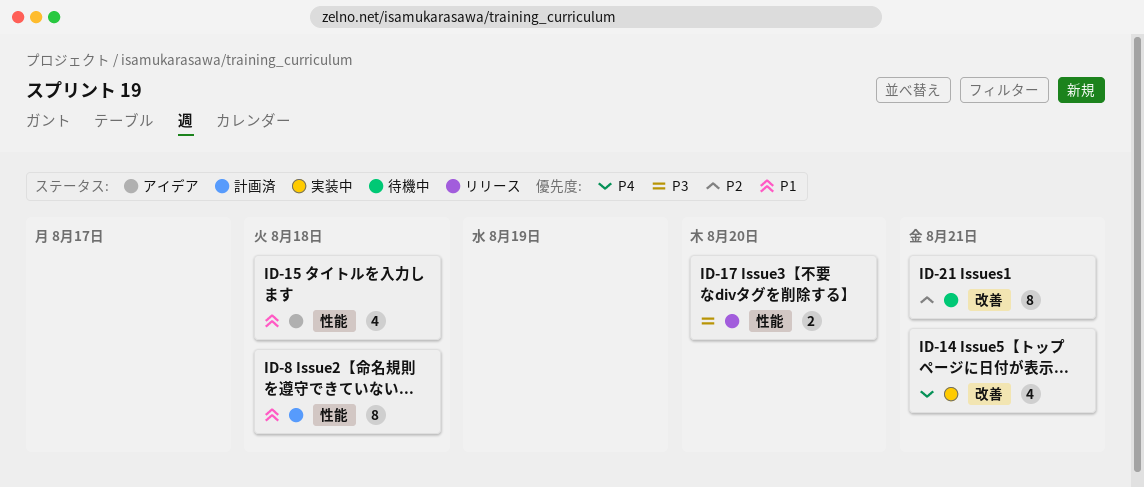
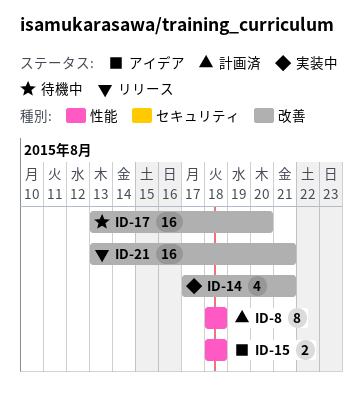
ID-15, estimate: 4 -> 2
ID-17, status: リリース -> 待機中
ID-17, label: 性能 -> 改善
ID-17, estimate: 2 -> 16
ID-21, status: 待機中 -> リリース
ID-21, estimate: 8 -> 16

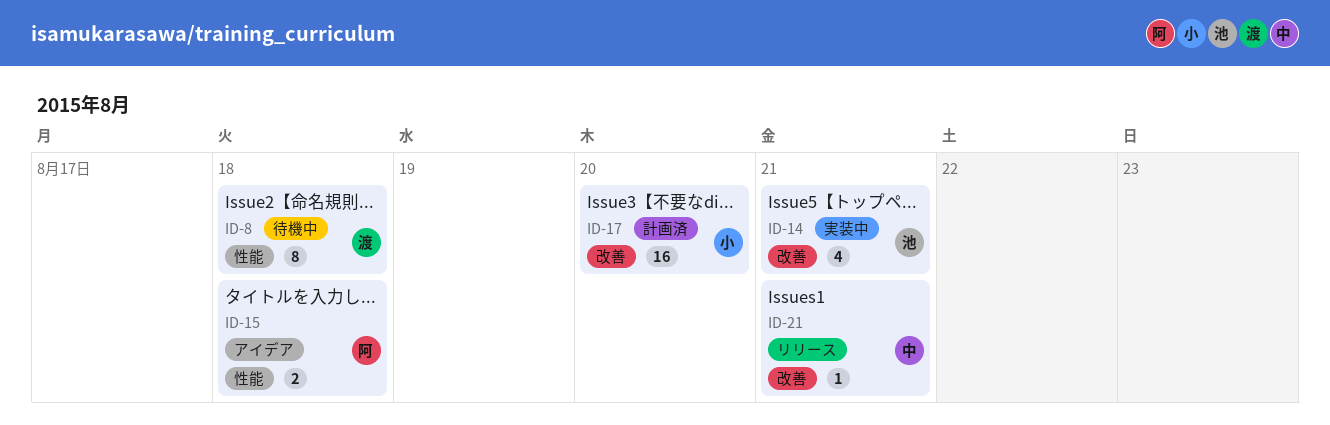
ID-8, status: 計画済 -> 待機中
ID-17, status: 待機中 -> 計画済
ID-21, estimate: 16 -> 1

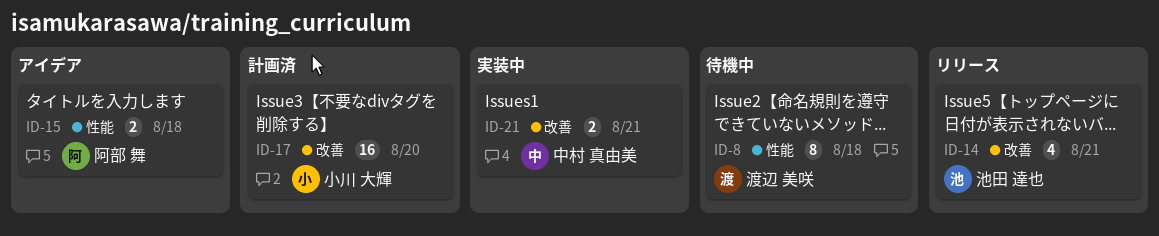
ID-14, status: 実装中 -> リリース
ID-21, status: リリース -> 実装中
ID-21, estimate: 1 -> 2

